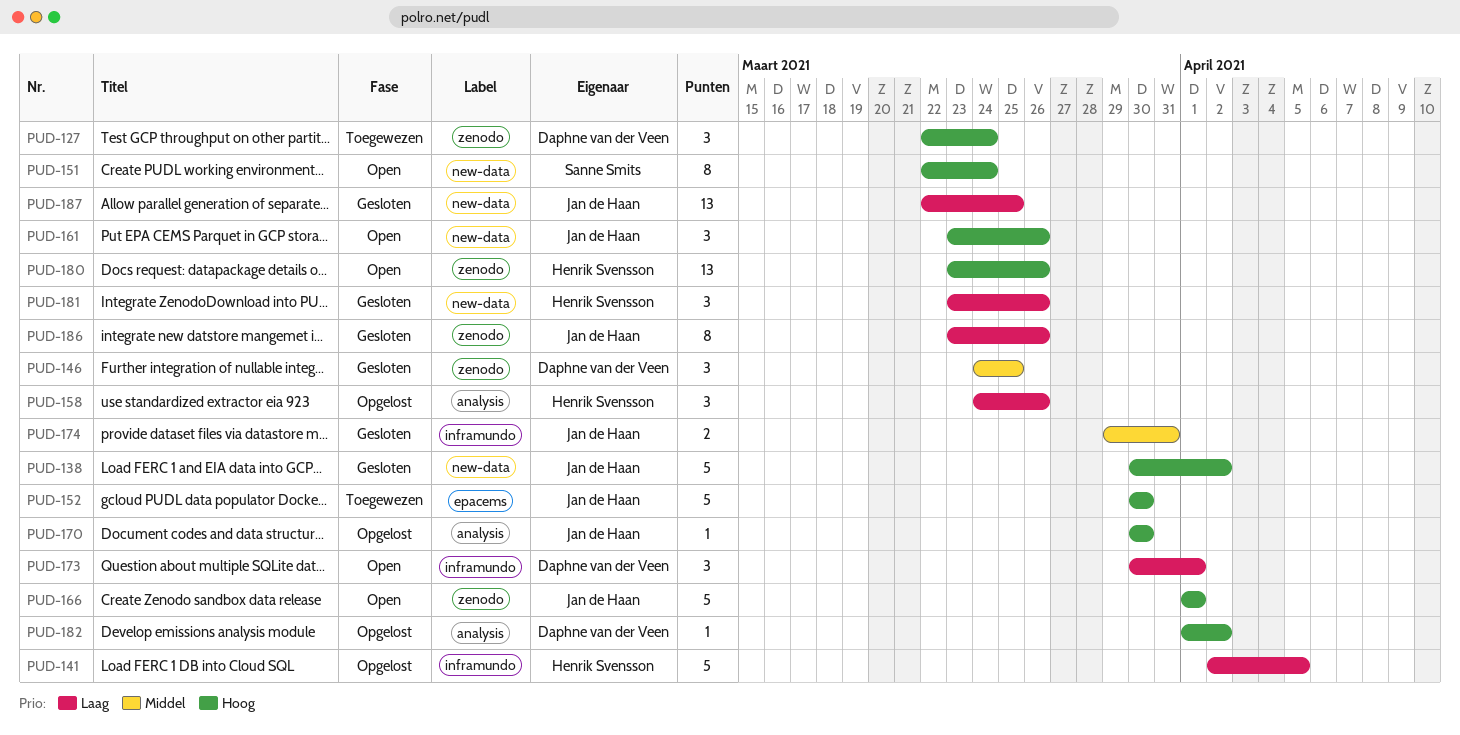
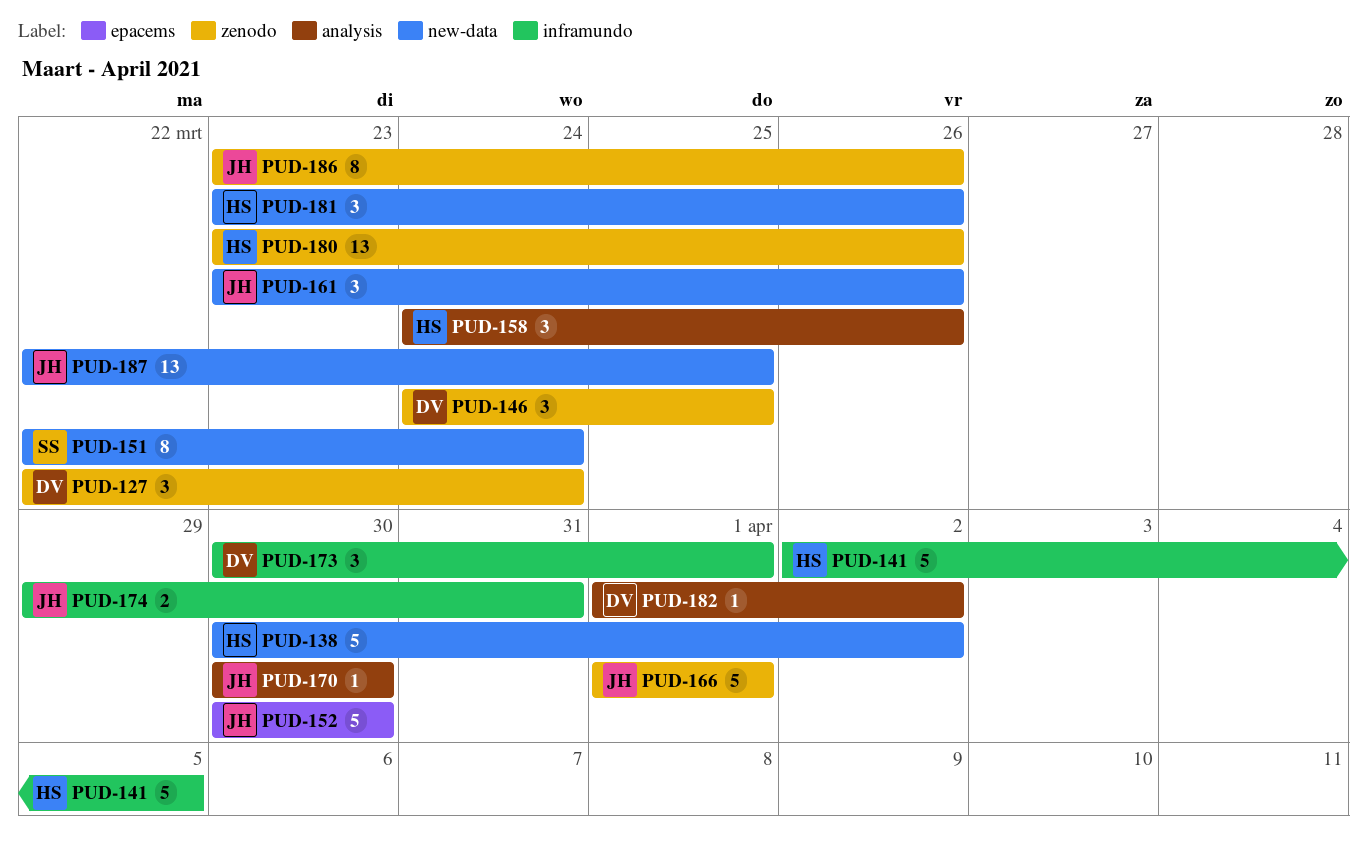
PUD-138, owner: Jan de Haan -> Henrik Svensson

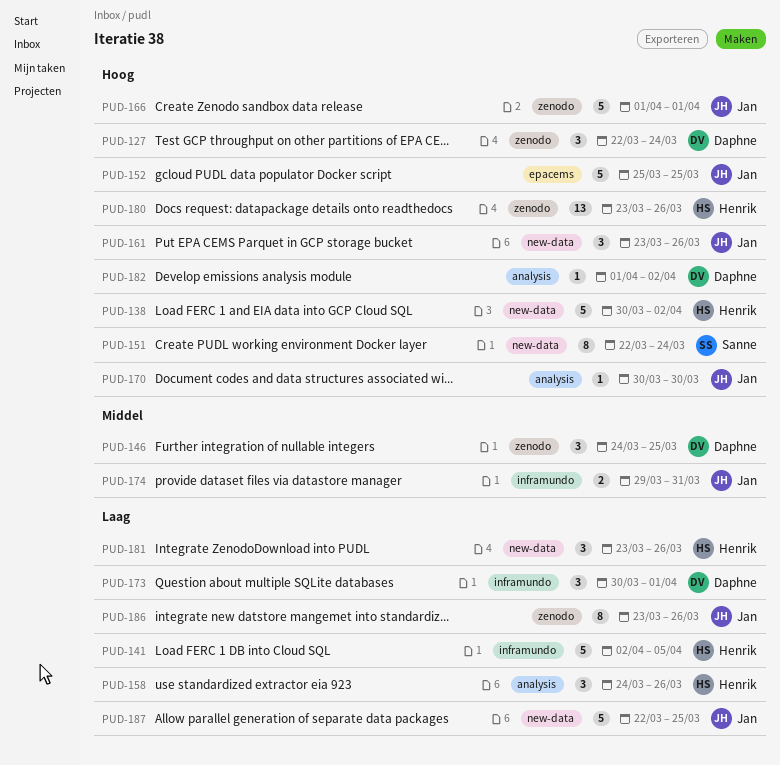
PUD-152, start: Mar 30 -> Mar 25
PUD-152, due: Mar 30 -> Mar 25
PUD-187, estimate: 13 -> 5

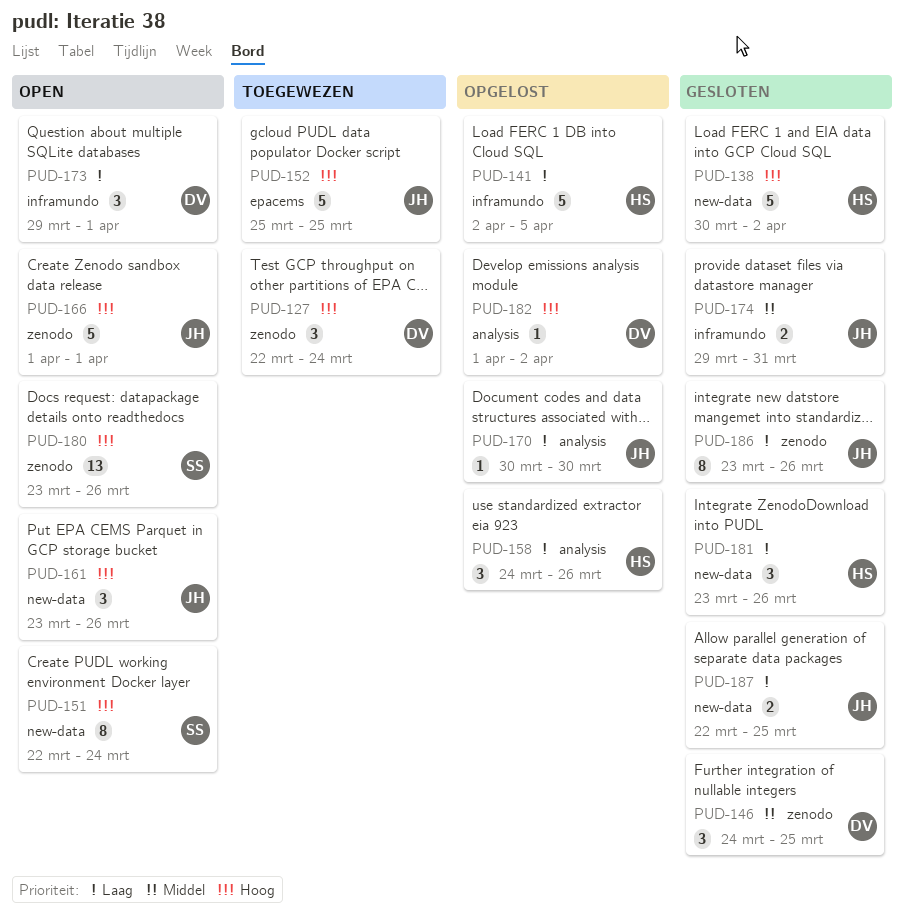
PUD-170, priority: Hoog -> Laag
PUD-173, start: Mar 30 -> Mar 29
PUD-180, owner: Henrik -> Sanne
PUD-187, estimate: 5 -> 2

